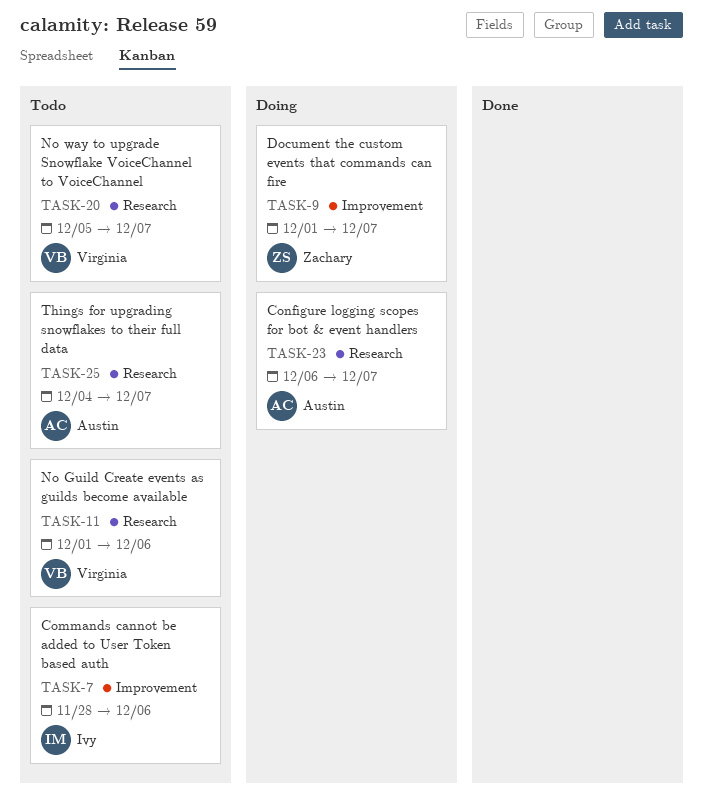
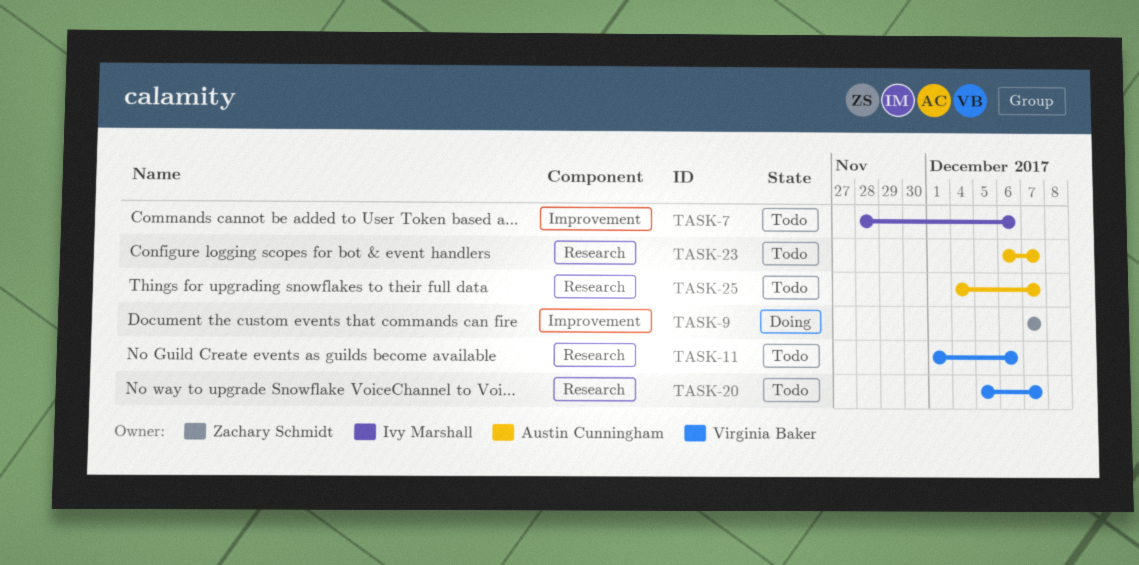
TASK-9, start: Dec 1 -> Dec 7
TASK-23, status: Doing -> Todo

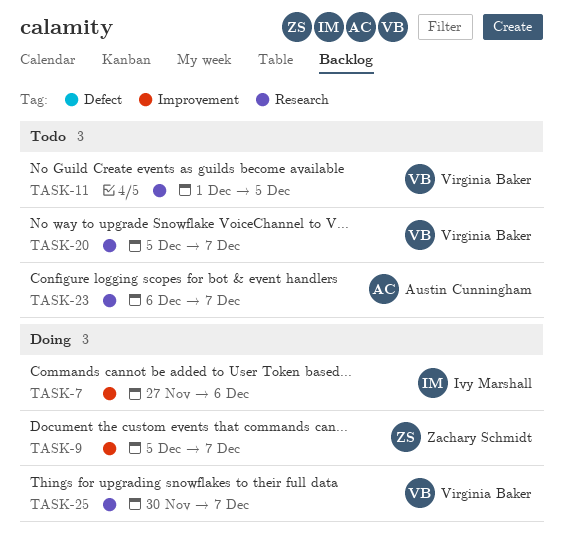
TASK-7, status: Todo -> Doing
TASK-7, start: Nov 28 -> Nov 27
TASK-9, start: Dec 7 -> Dec 5
TASK-11, due: Dec 6 -> Dec 5
TASK-25, status: Todo -> Doing
TASK-25, owner: Austin Cunningham -> Virginia Baker
TASK-25, start: Dec 4 -> Nov 30

